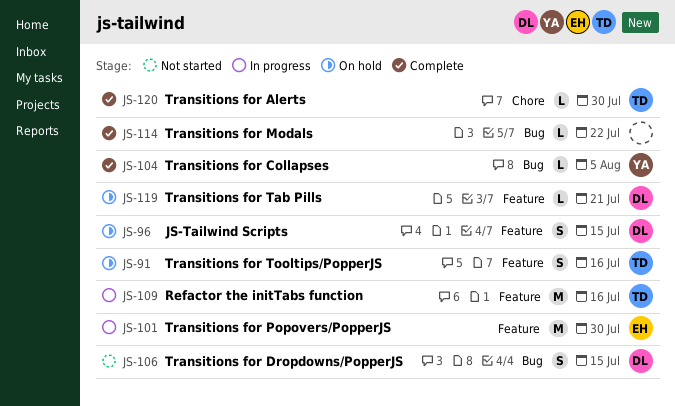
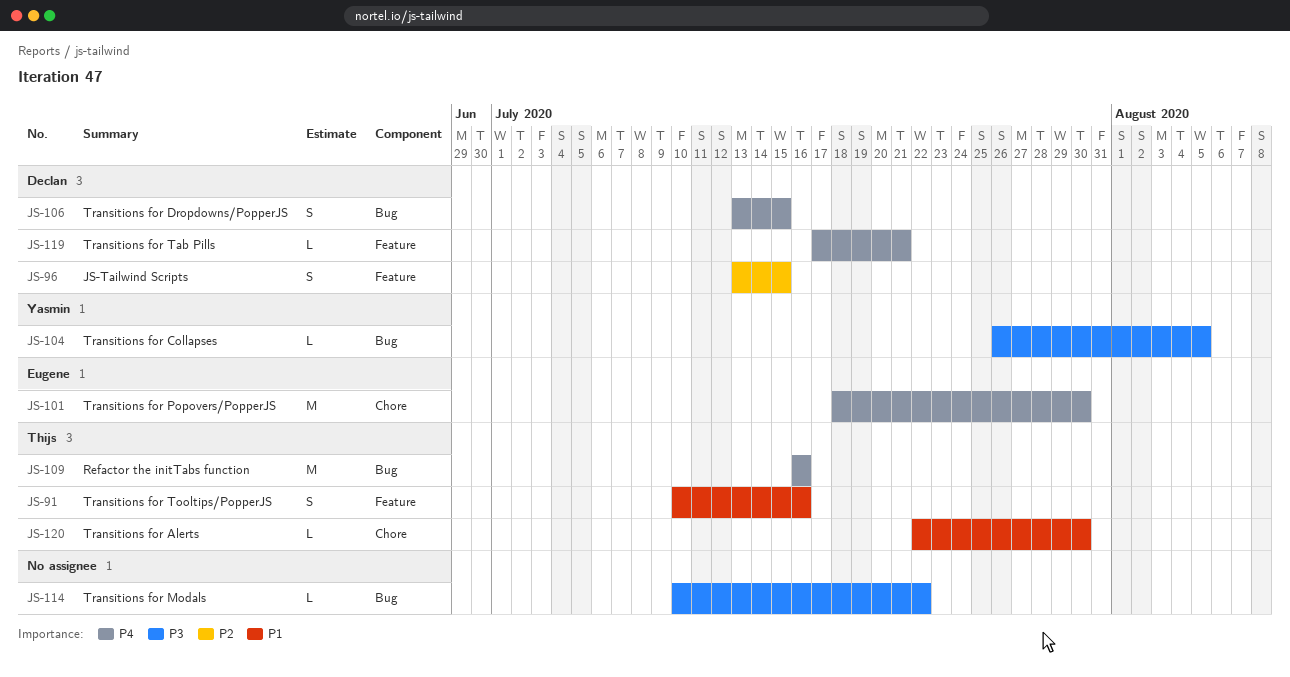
JS-101, label: Feature -> Chore
JS-109, label: Feature -> Bug

